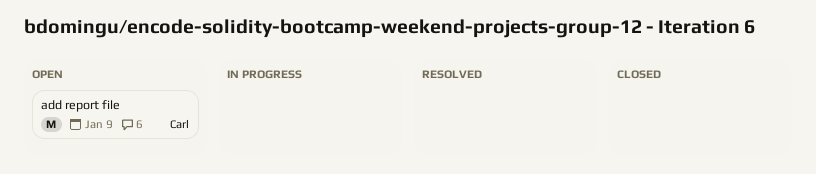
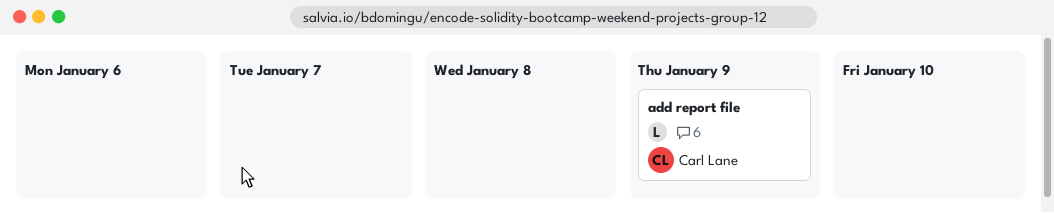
add report file, estimate: M -> L

